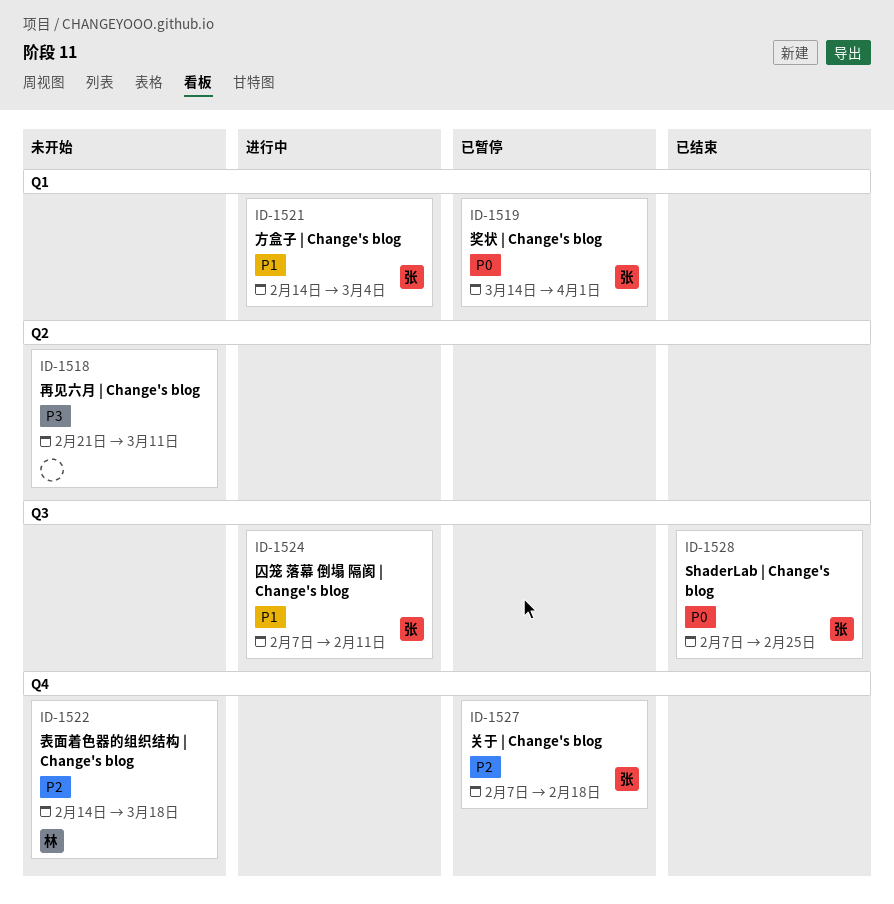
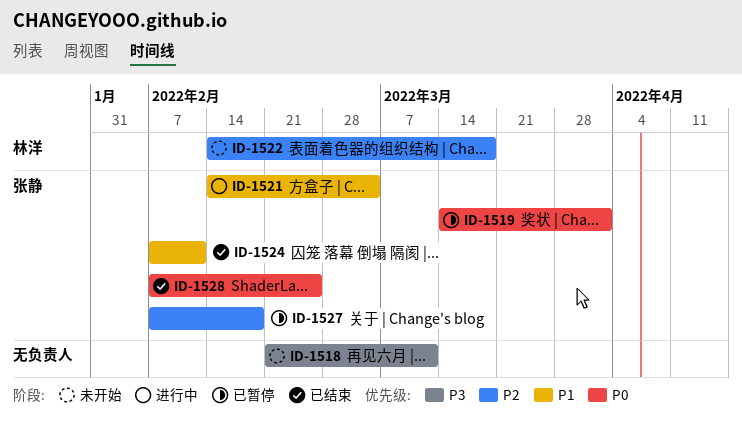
ID-1524, status: 进行中 -> 已结束

